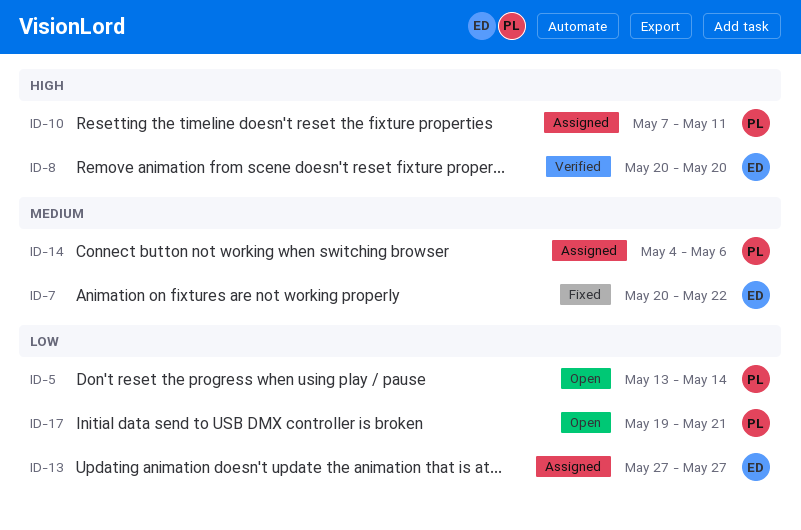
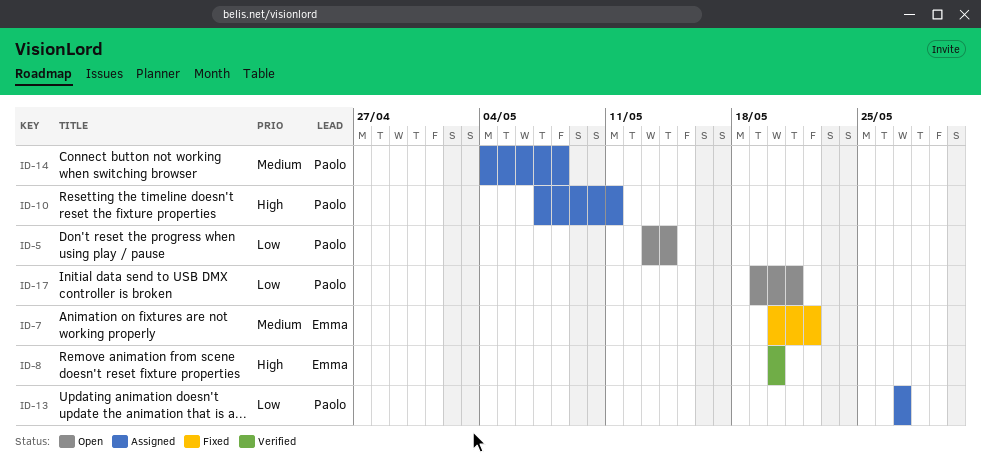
ID-13, owner: Emma -> Paolo
ID-14, due: May 6 -> May 8

